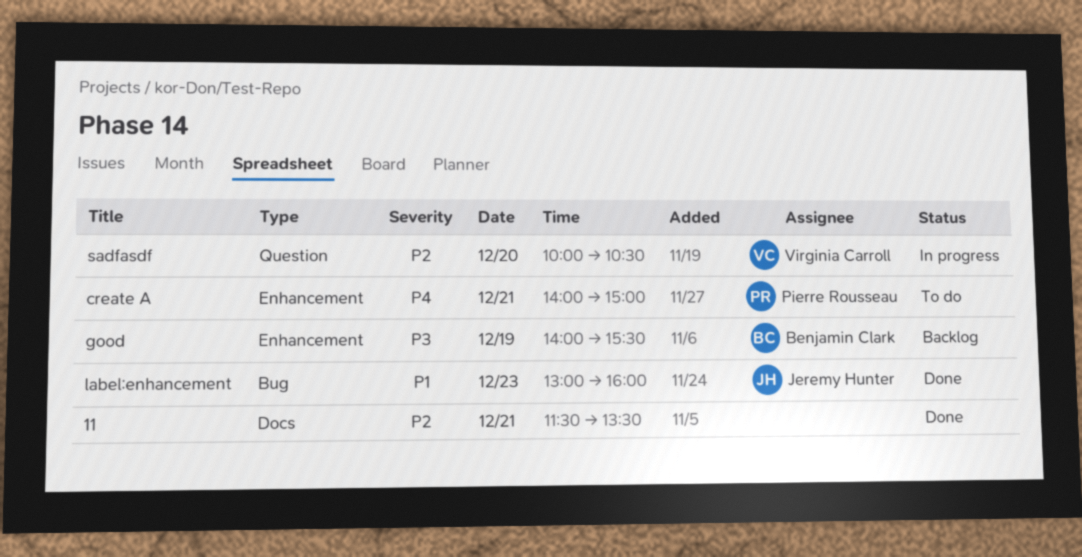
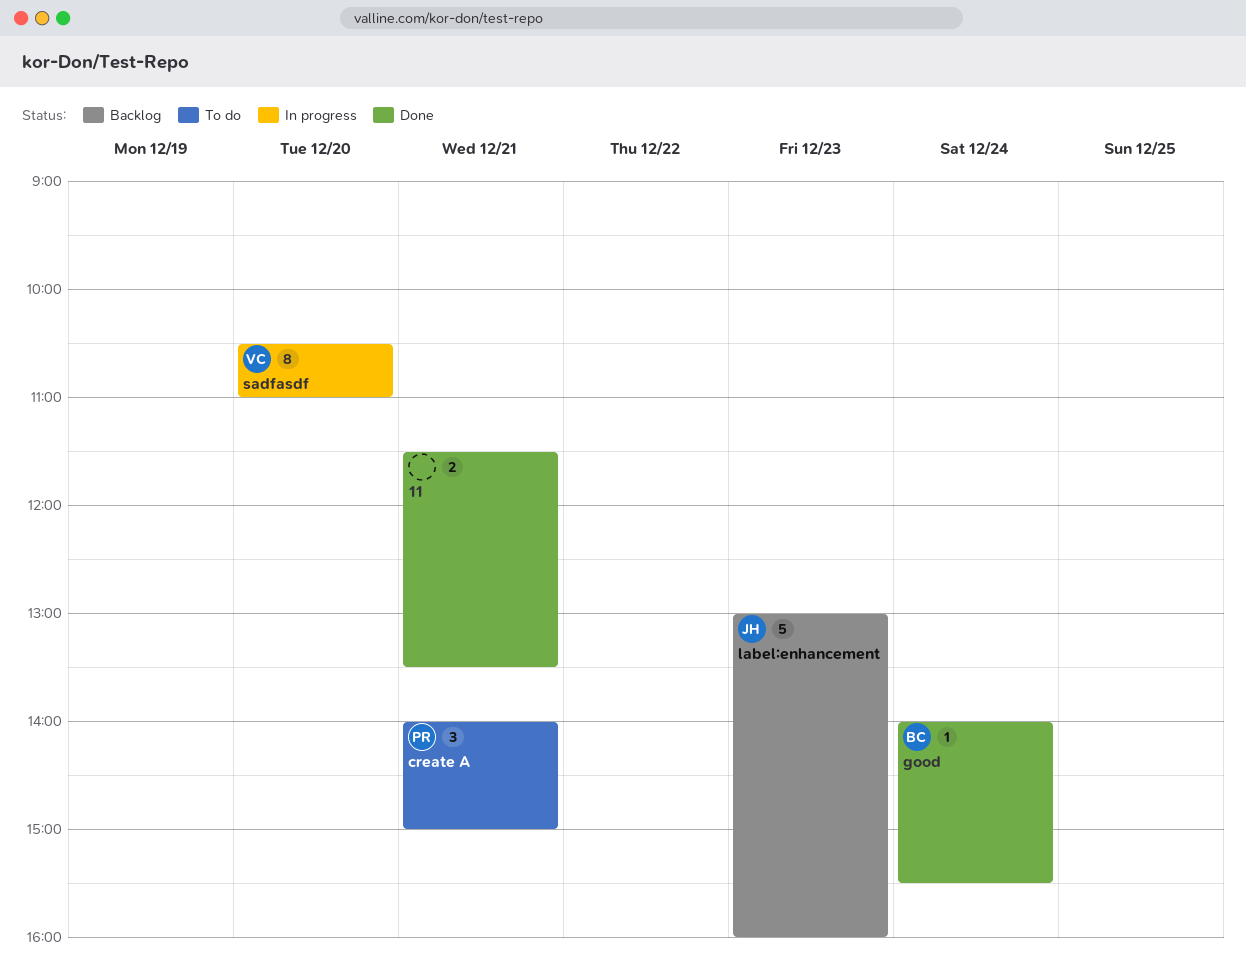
good, status: Backlog -> Done
good, day: Dec 19 -> Dec 24
label:enhancement, status: Done -> Backlog
sadfasdf, begins: 10:00 -> 10:30
sadfasdf, ends: 10:30 -> 11:00

